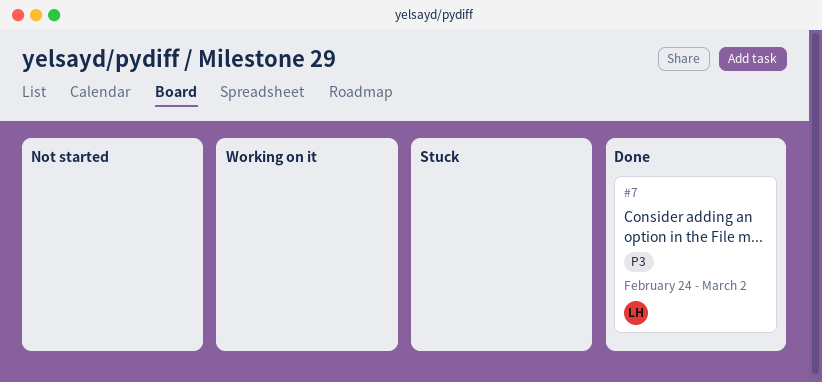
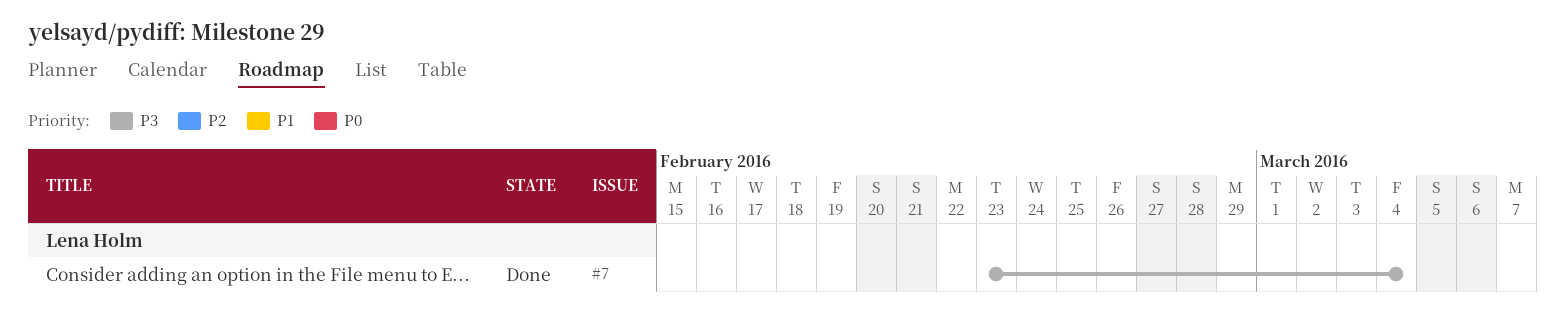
#7, start: Feb 24 -> Feb 23
#7, due: Mar 2 -> Mar 4

